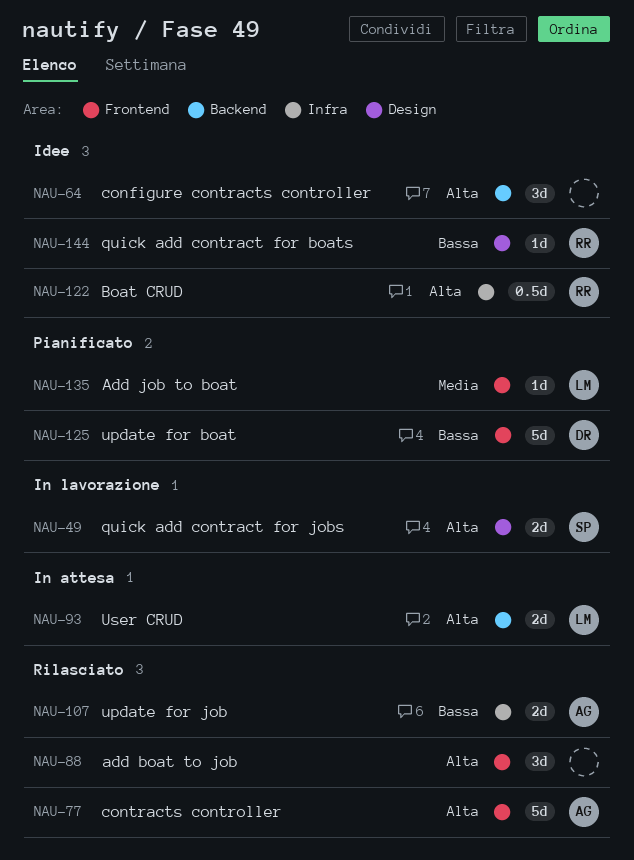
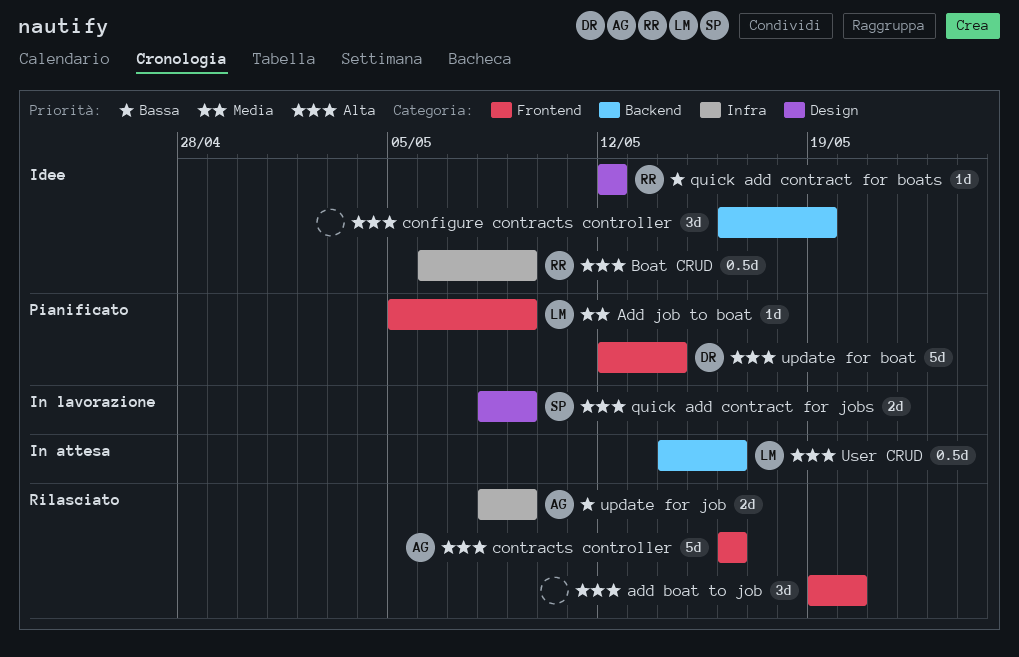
update for boat, priority: Bassa -> Alta
User CRUD, estimate: 2d -> 0.5d

